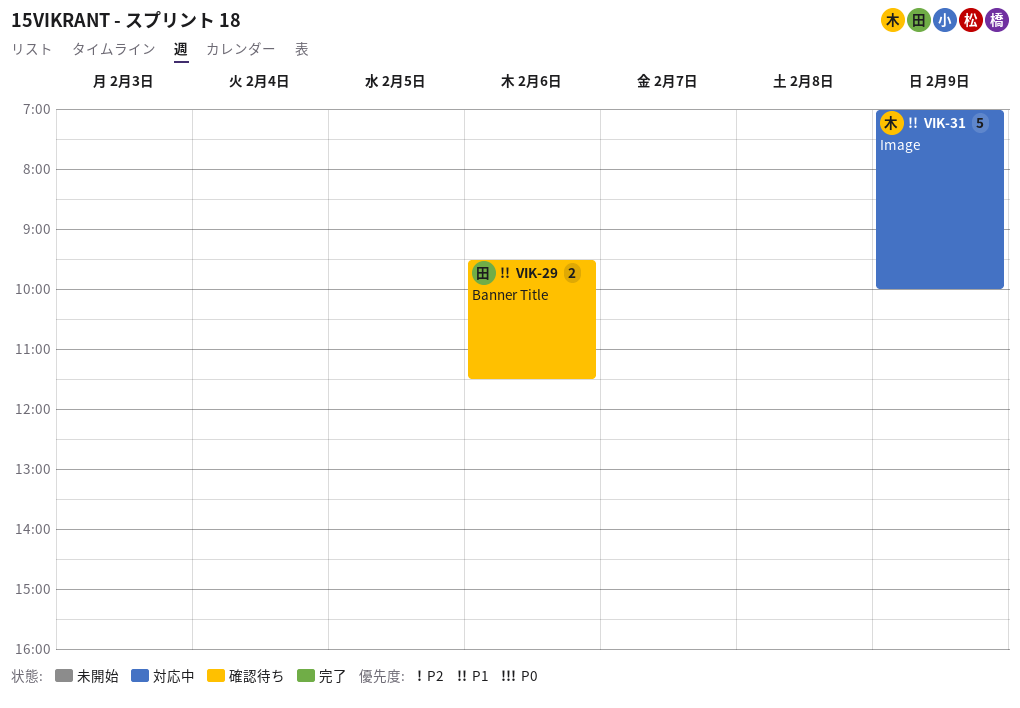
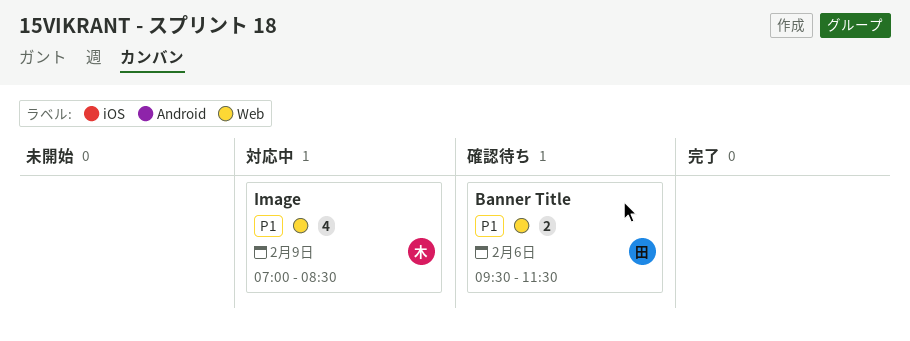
Image, estimate: 5 -> 4
Image, ends: 10:00 -> 08:30

